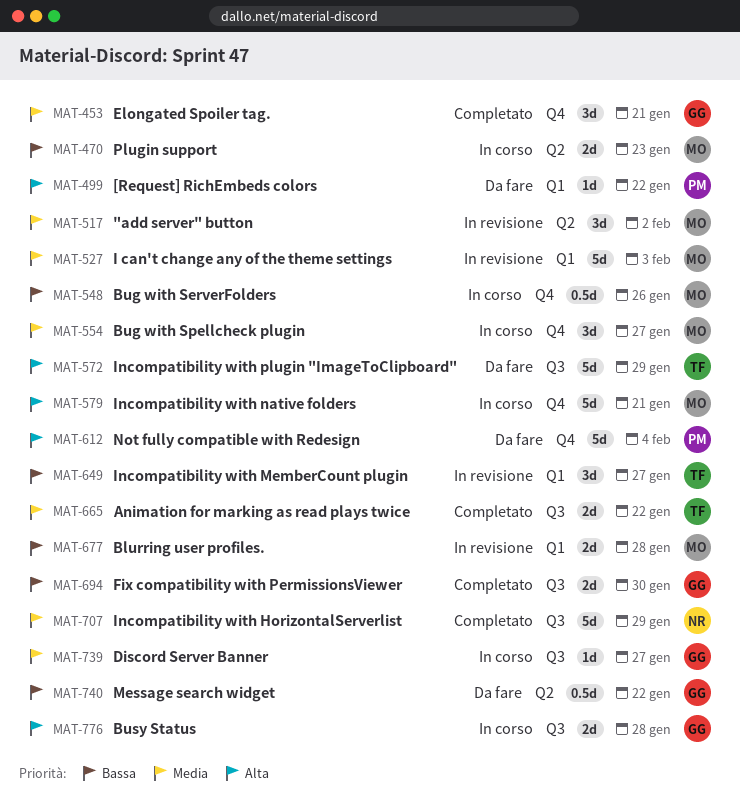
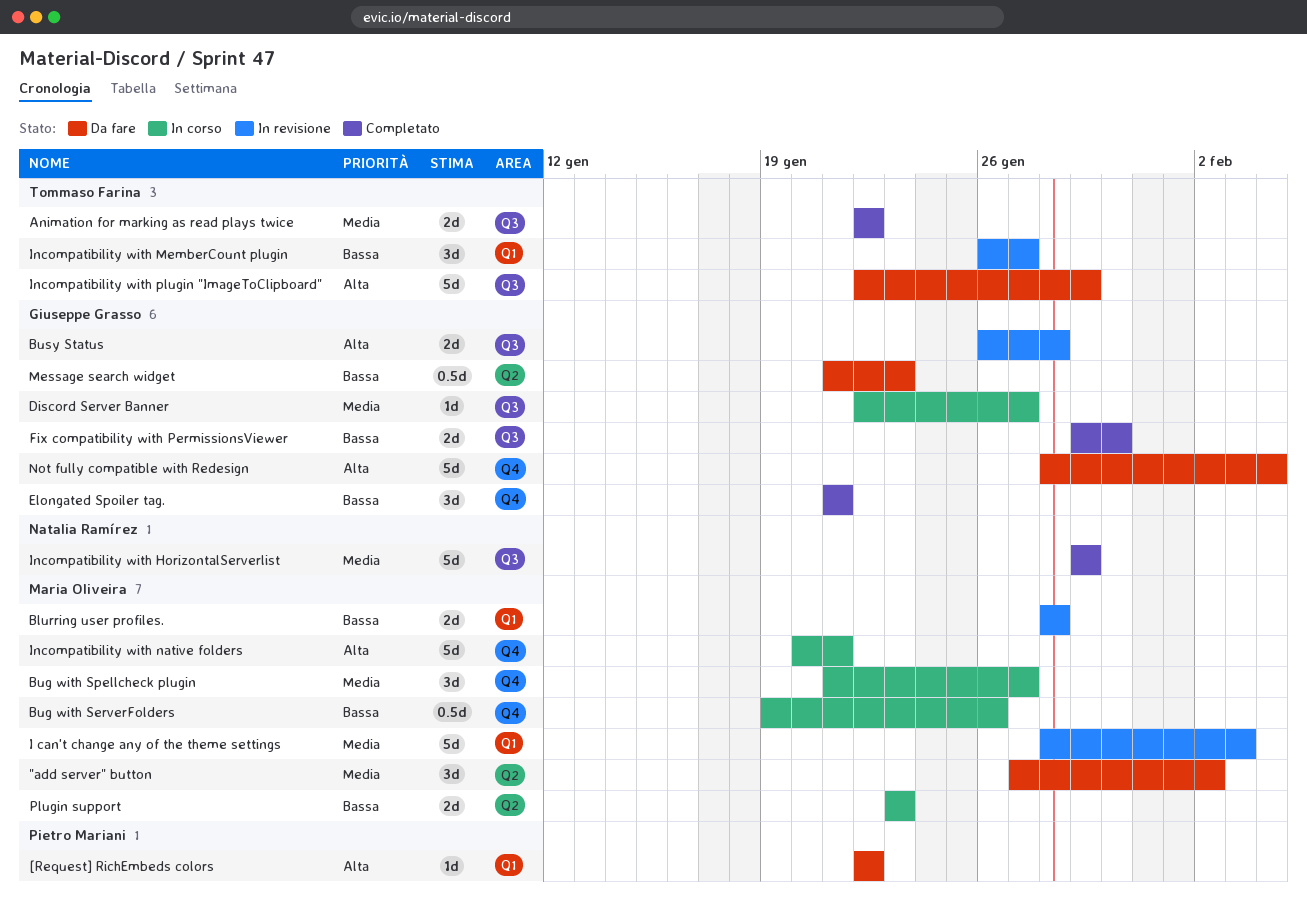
"add server" button, status: In revisione -> Da fare
Busy Status, status: In corso -> In revisione
Elongated Spoiler tag., priority: Media -> Bassa
Message search widget, due: Jan 22 -> Jan 23
Not fully compatible with Redesign, owner: Pietro Mariani -> Giuseppe Grasso

